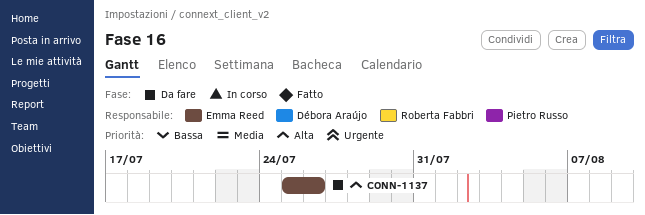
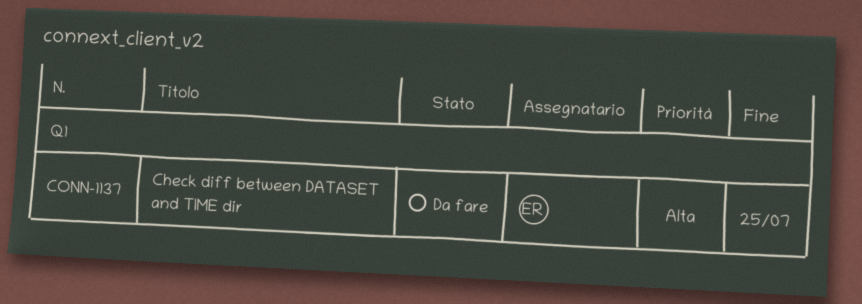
CONN-1137, due: Jul 26 -> Jul 25

